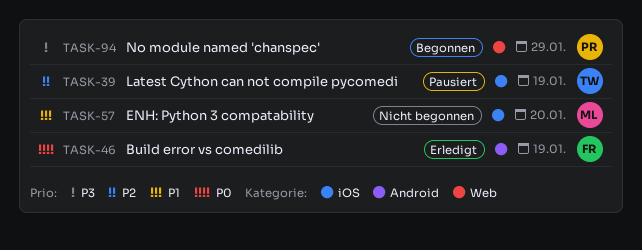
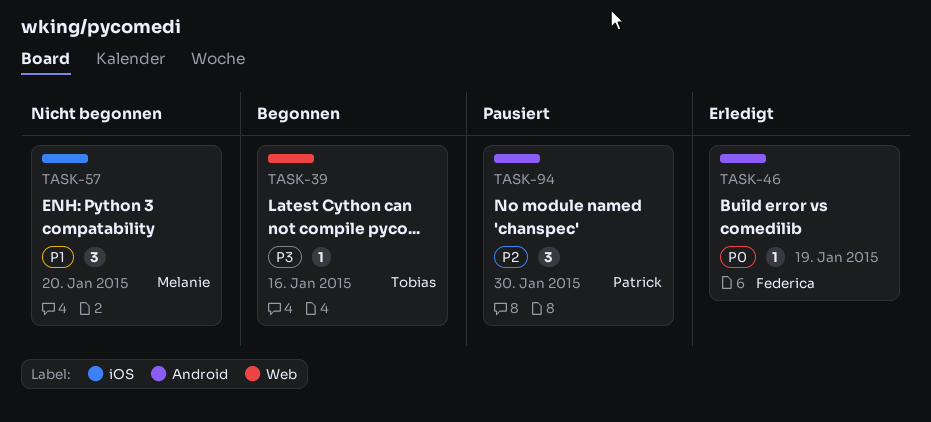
TASK-39, status: Pausiert -> Begonnen
TASK-39, priority: P2 -> P3
TASK-39, label: iOS -> Web
TASK-39, due: Jan 19 -> Jan 16
TASK-94, status: Begonnen -> Pausiert
TASK-94, priority: P3 -> P2
TASK-94, label: Web -> Android
TASK-94, due: Jan 29 -> Jan 30

